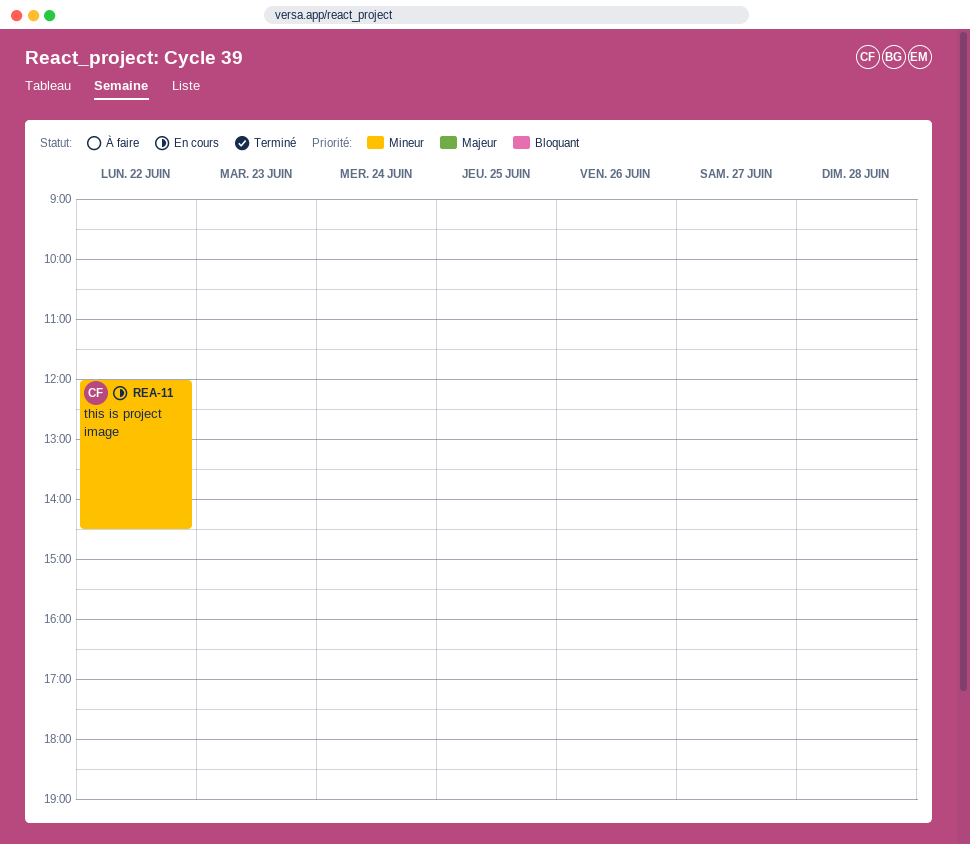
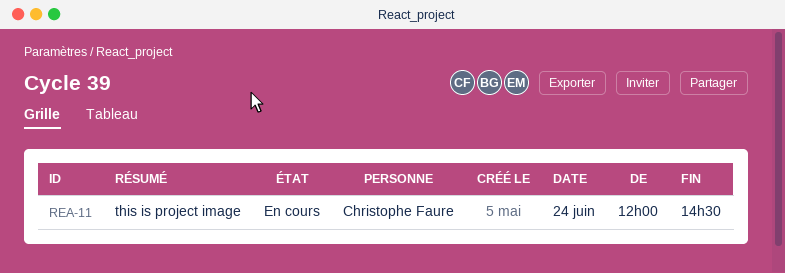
REA-11, day: Jun 22 -> Jun 24

